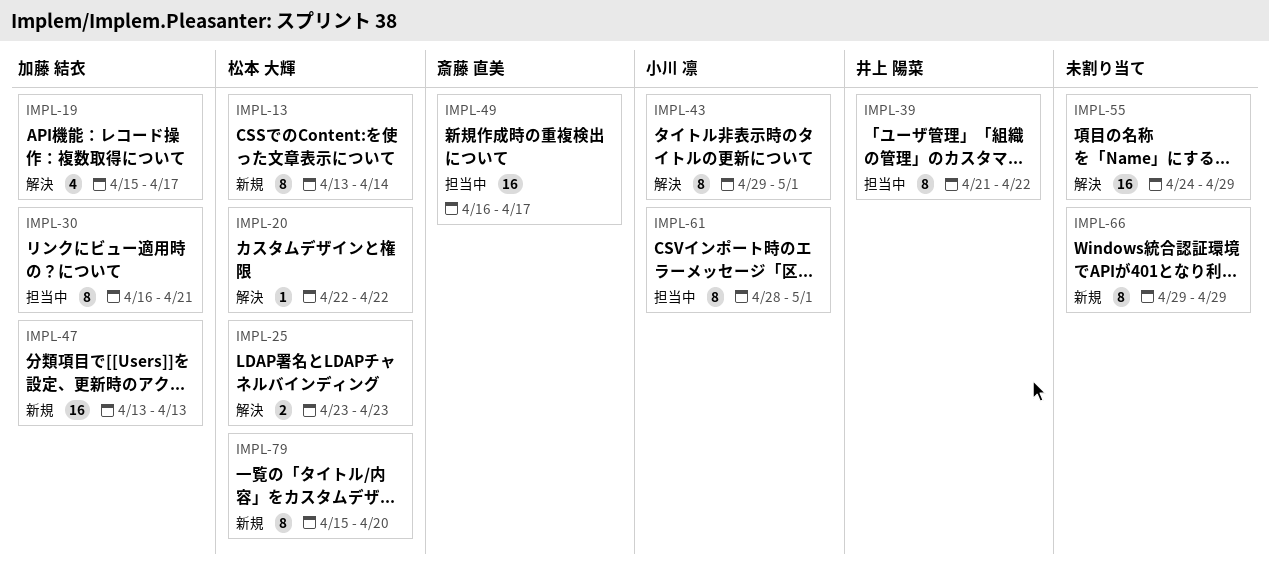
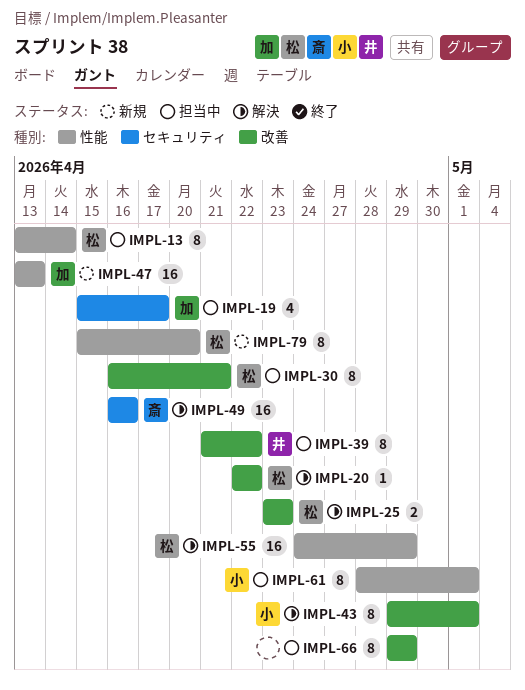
IMPL-13, status: 新規 -> 担当中
IMPL-19, status: 解決 -> 担当中
IMPL-30, owner: 加藤 結衣 -> 松本 大輝
IMPL-49, status: 担当中 -> 解決
IMPL-49, due: Apr 17 -> Apr 16
IMPL-55, owner: none -> 松本 大輝
IMPL-66, status: 新規 -> 担当中

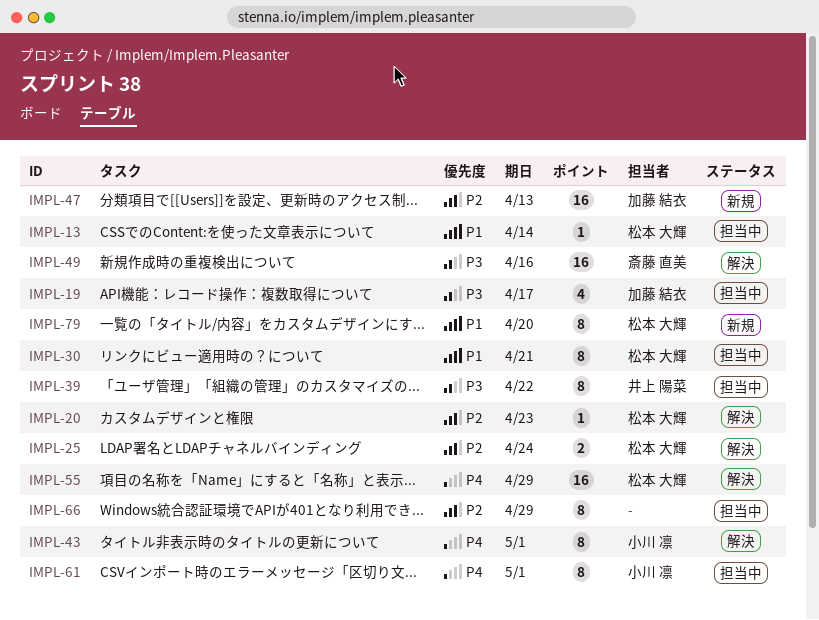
IMPL-13, estimate: 8 -> 1
IMPL-20, due: Apr 22 -> Apr 23
IMPL-25, due: Apr 23 -> Apr 24

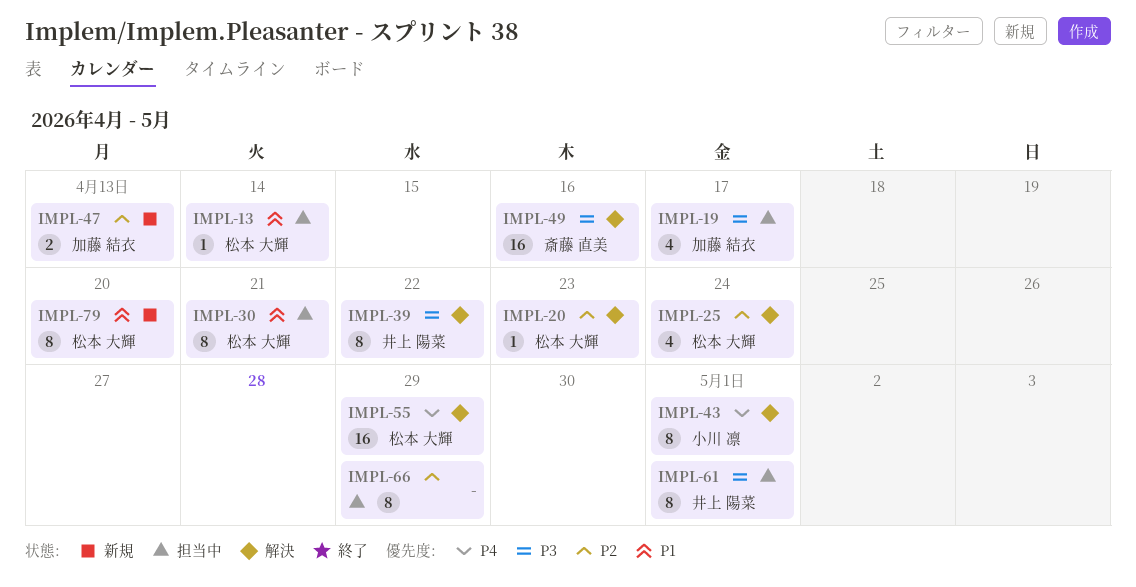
IMPL-25, estimate: 2 -> 4
IMPL-39, status: 担当中 -> 解決
IMPL-47, estimate: 16 -> 2
IMPL-61, owner: 小川 凛 -> 井上 陽菜
IMPL-61, priority: P4 -> P3

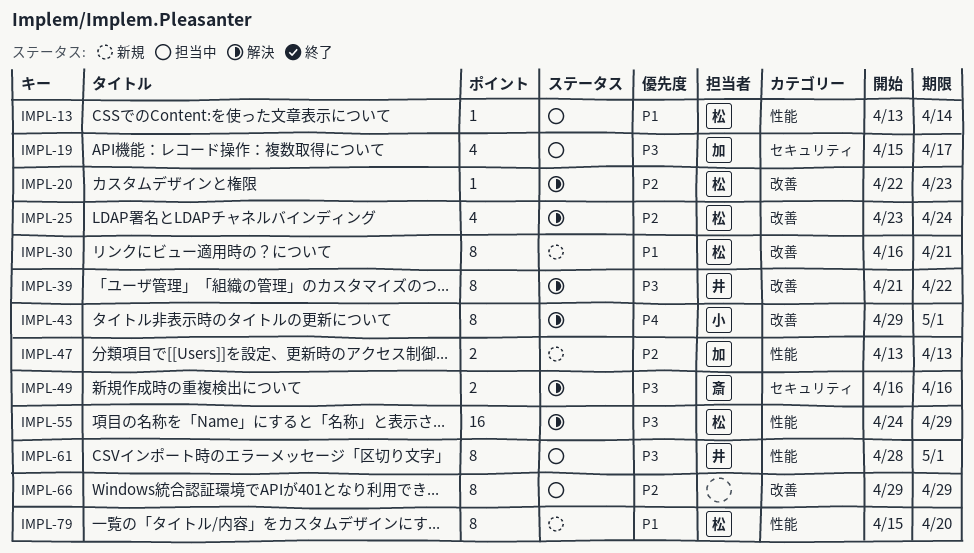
IMPL-30, status: 担当中 -> 新規
IMPL-49, estimate: 16 -> 2
IMPL-55, priority: P4 -> P3

